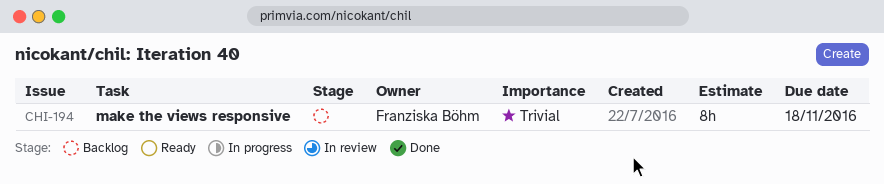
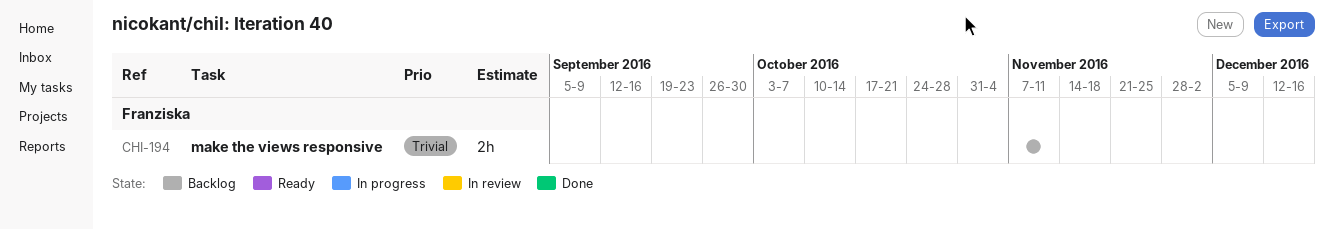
CHI-194, estimate: 8h -> 2h
CHI-194, due: Nov 18 -> Nov 11

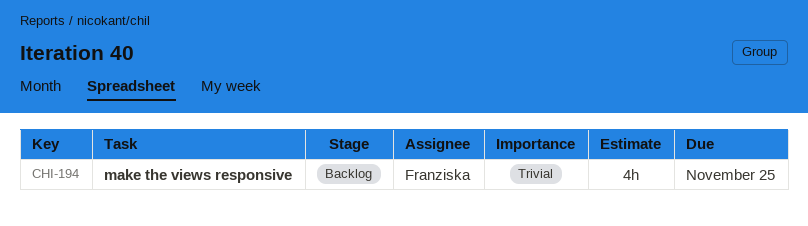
CHI-194, estimate: 2h -> 4h
CHI-194, due: Nov 11 -> Nov 25

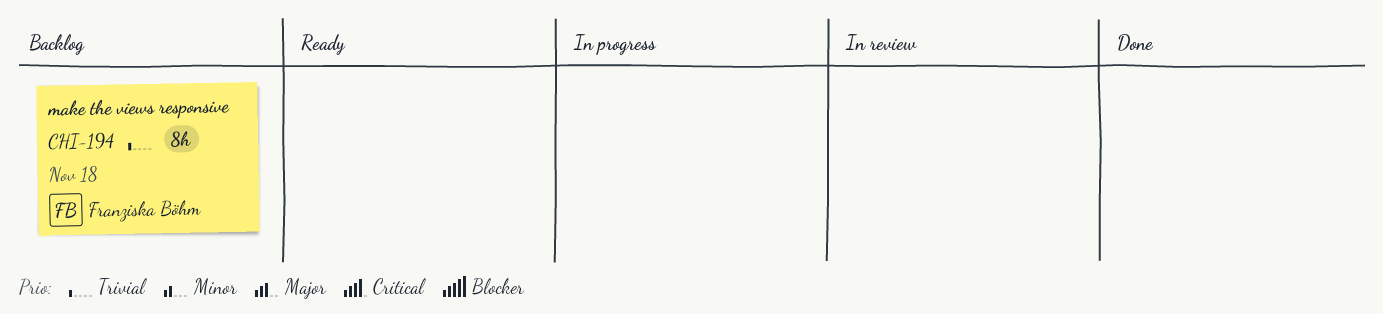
CHI-194, estimate: 4h -> 8h
CHI-194, due: Nov 25 -> Nov 18

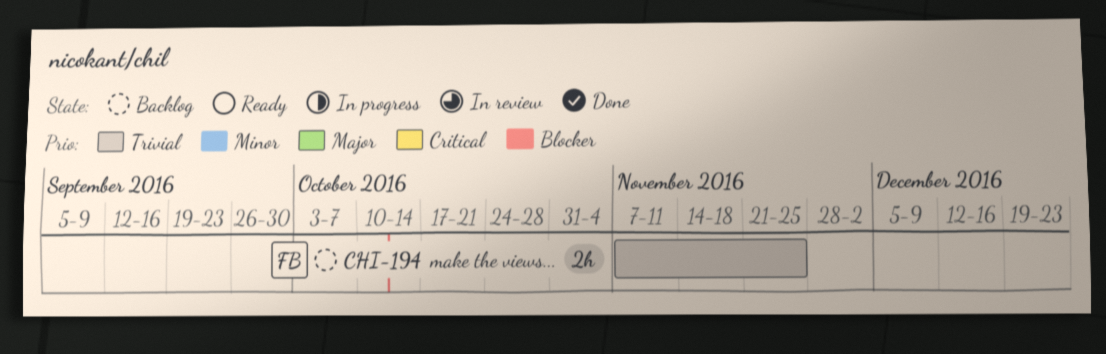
CHI-194, estimate: 8h -> 2h
CHI-194, due: Nov 18 -> Nov 25

